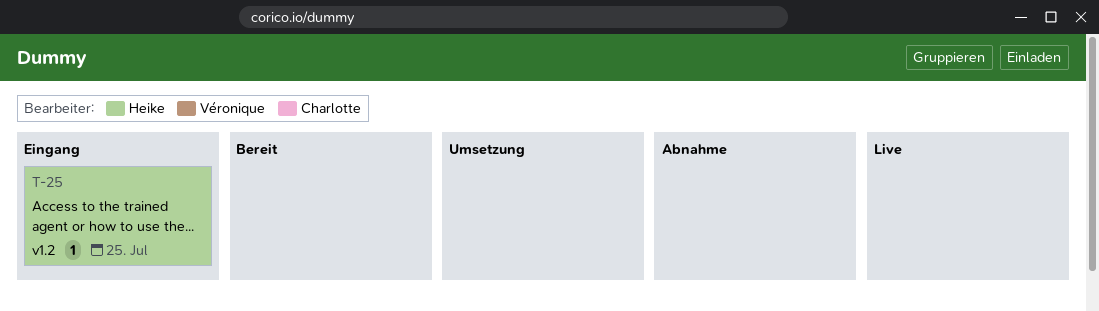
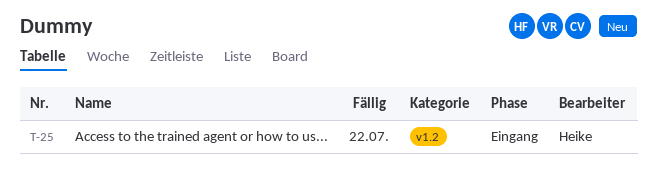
T-25, due: Jul 25 -> Jul 22

